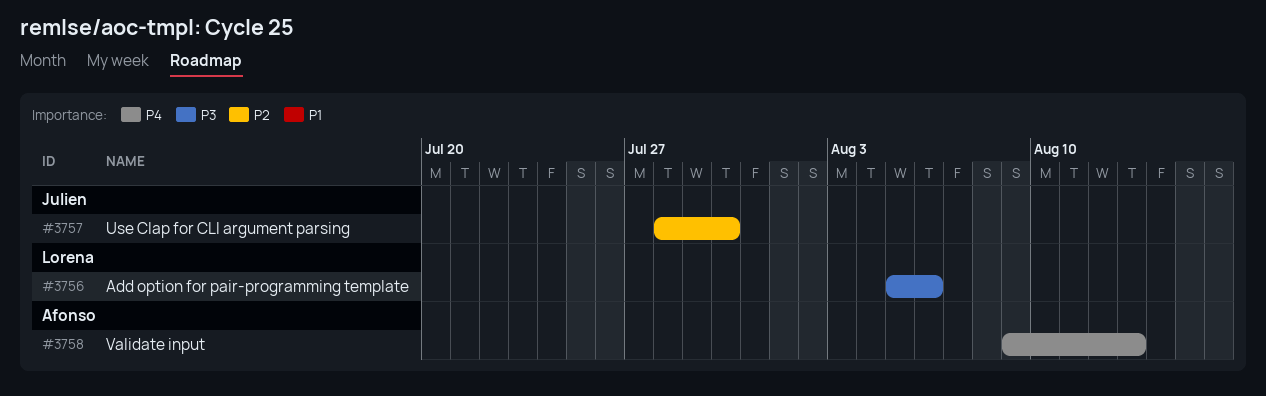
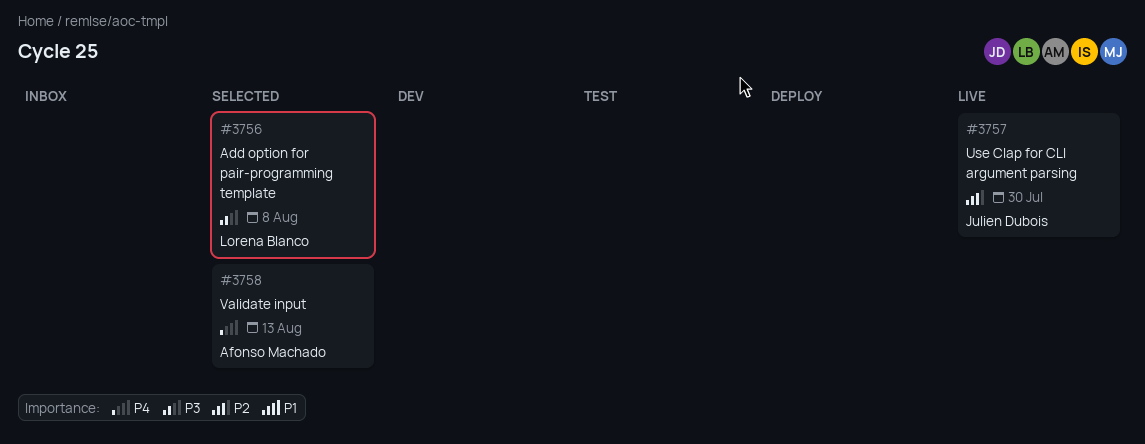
#3756, due: Aug 6 -> Aug 8

